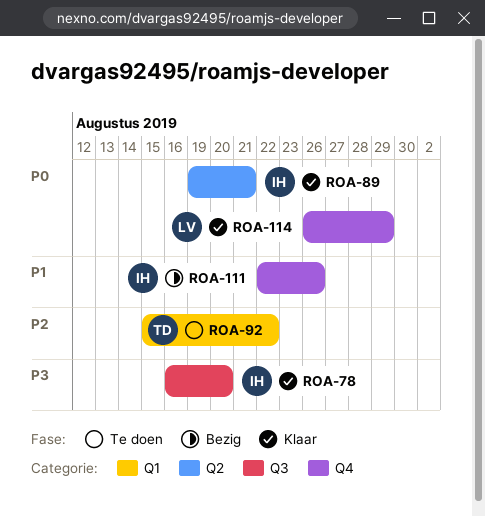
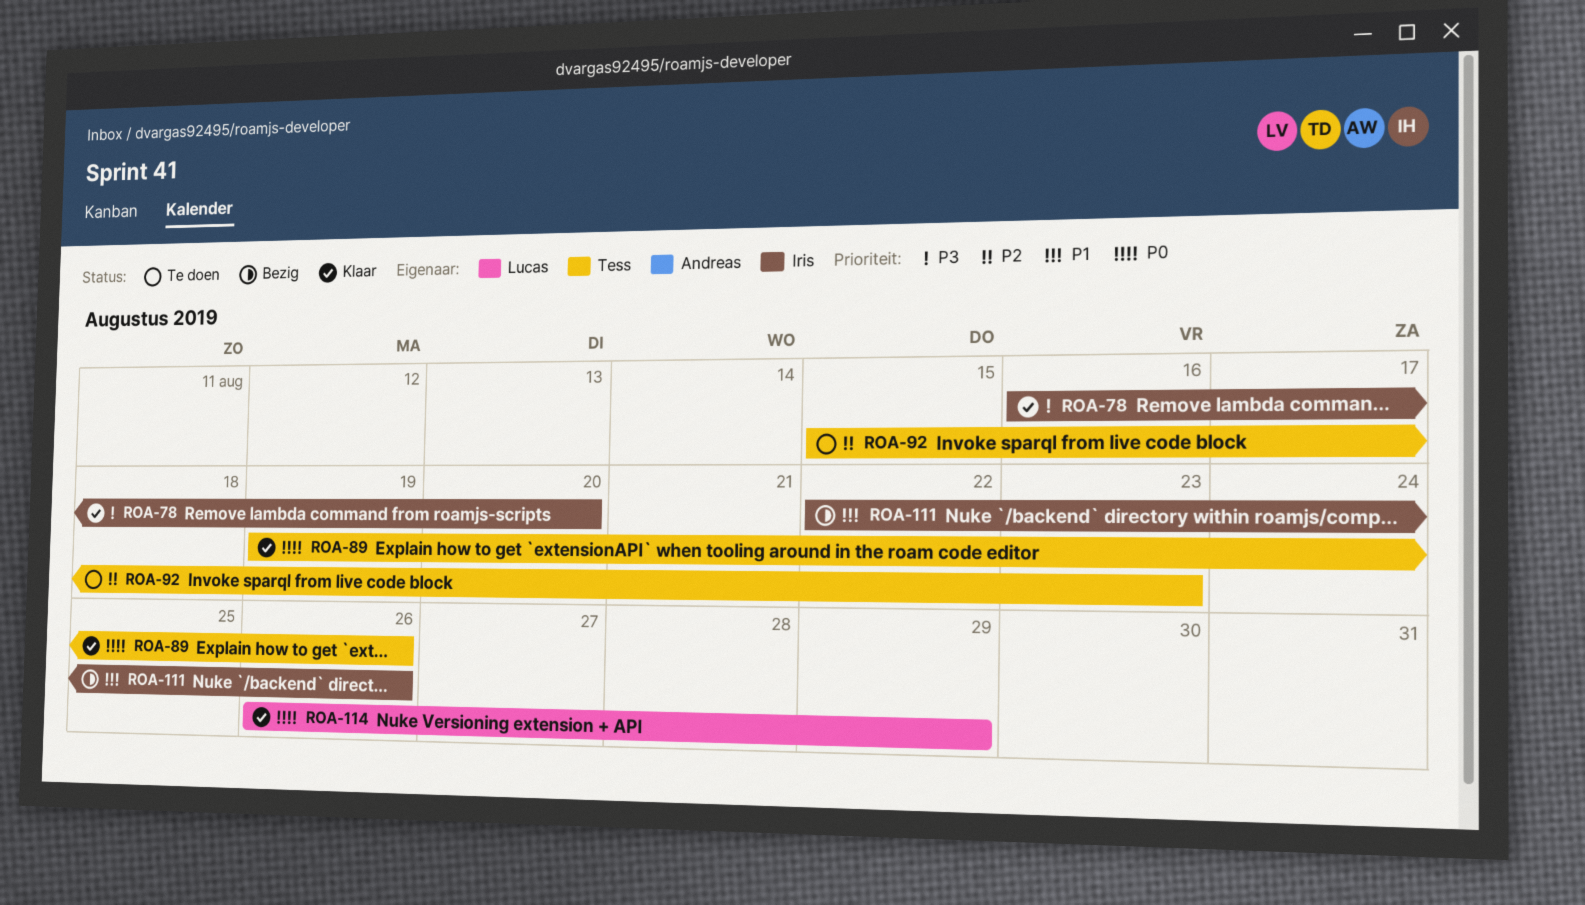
ROA-89, owner: Iris -> Tess
ROA-89, due: Aug 21 -> Aug 26
ROA-92, due: Aug 22 -> Aug 23

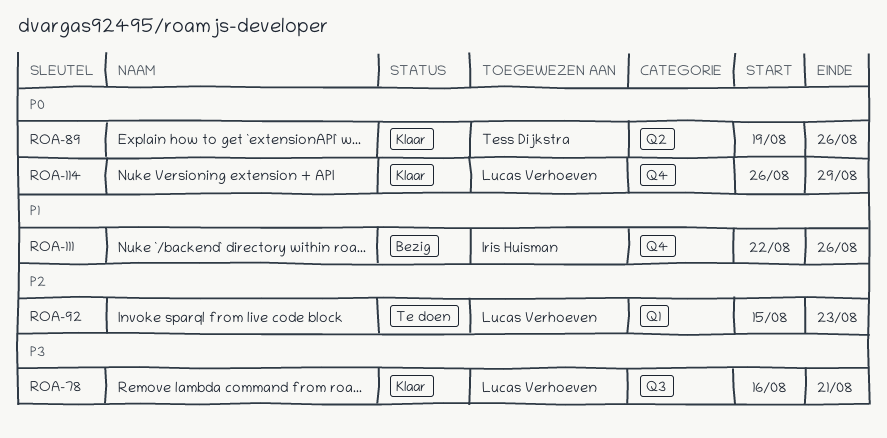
ROA-78, owner: Iris Huisman -> Lucas Verhoeven
ROA-78, due: Aug 20 -> Aug 21
ROA-92, owner: Tess Dijkstra -> Lucas Verhoeven

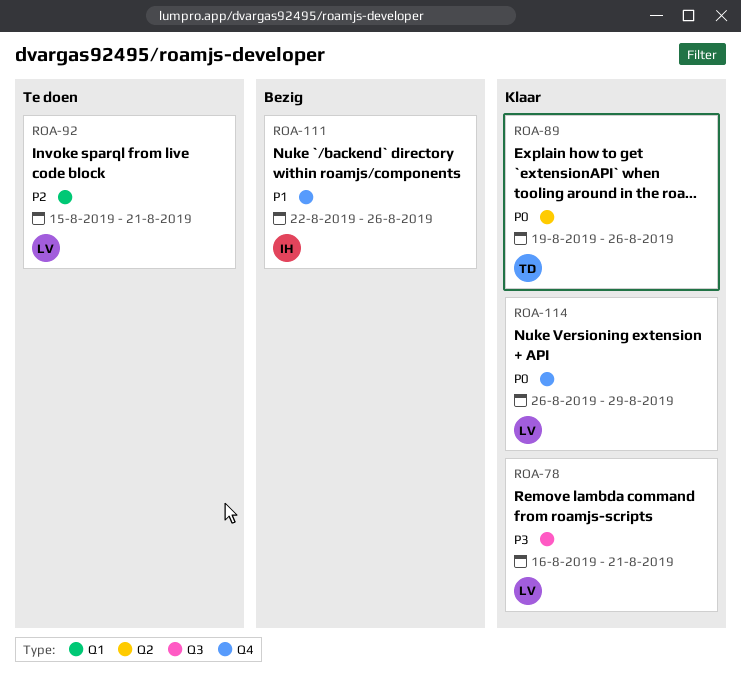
ROA-92, due: Aug 23 -> Aug 21

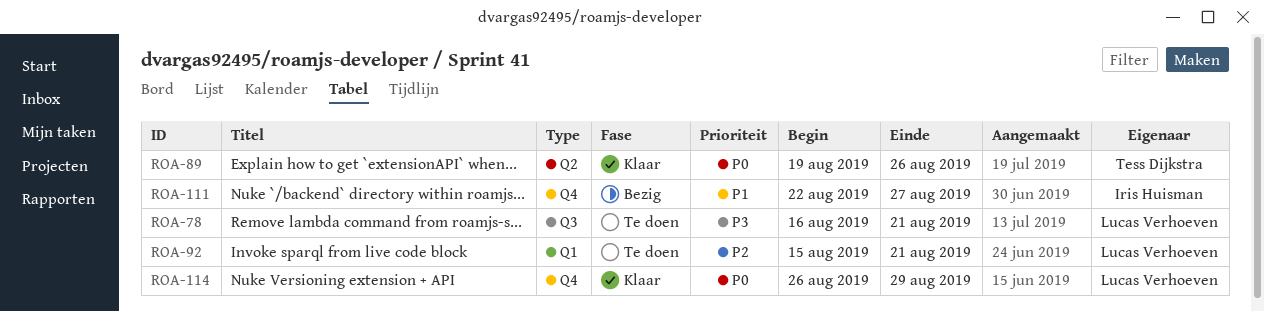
ROA-78, status: Klaar -> Te doen
ROA-111, due: Aug 26 -> Aug 27

